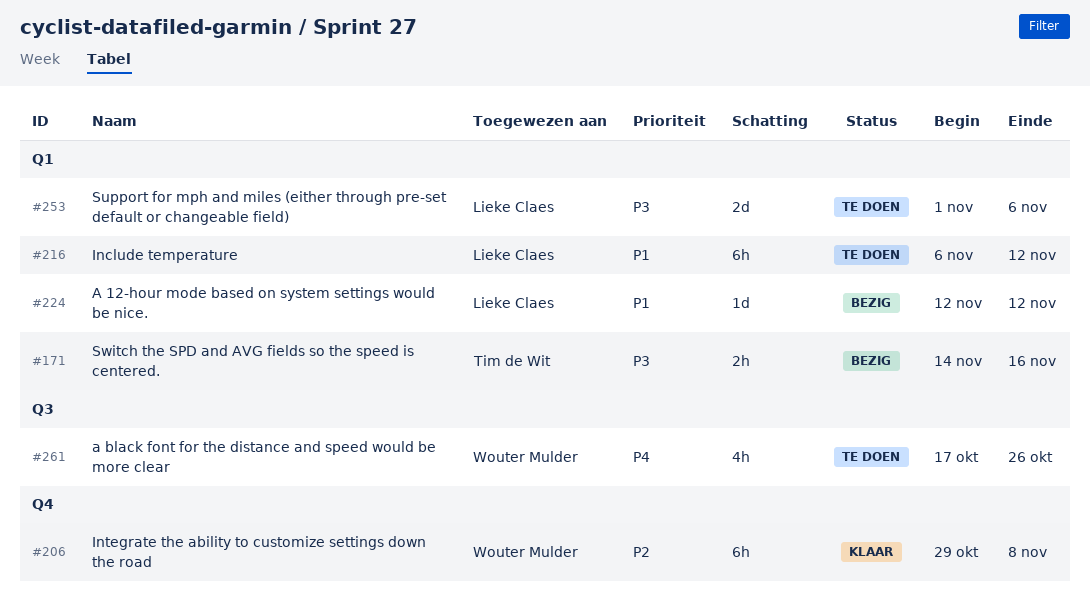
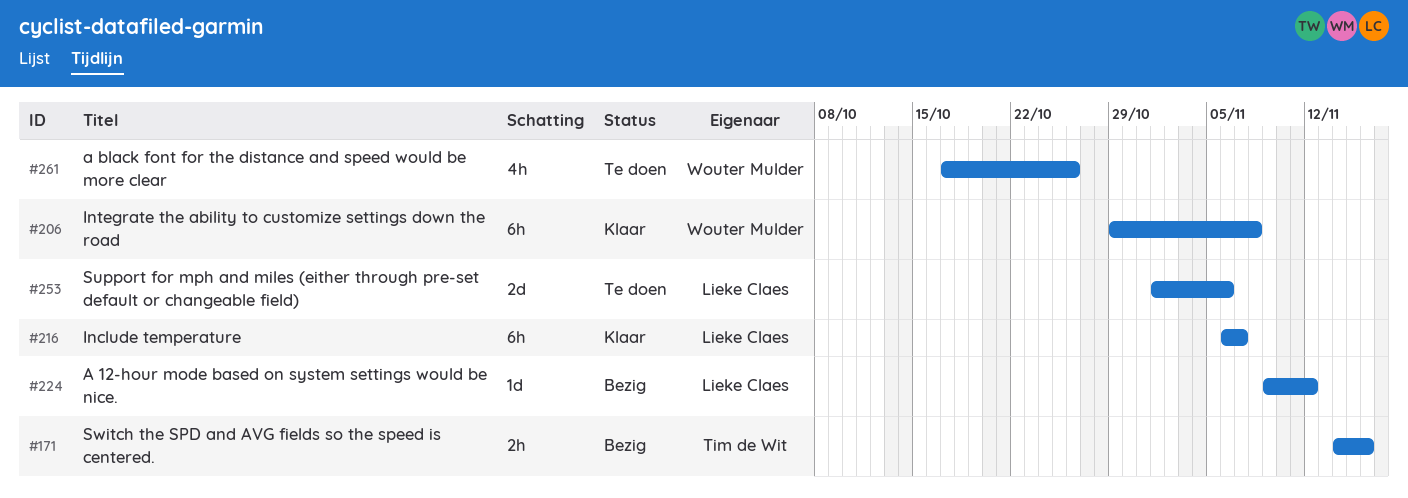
#216, status: Te doen -> Klaar
#216, due: Nov 12 -> Nov 7
#224, start: Nov 12 -> Nov 9

